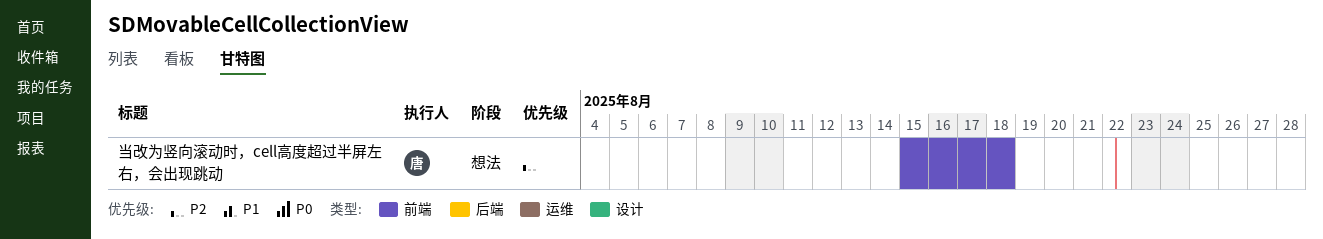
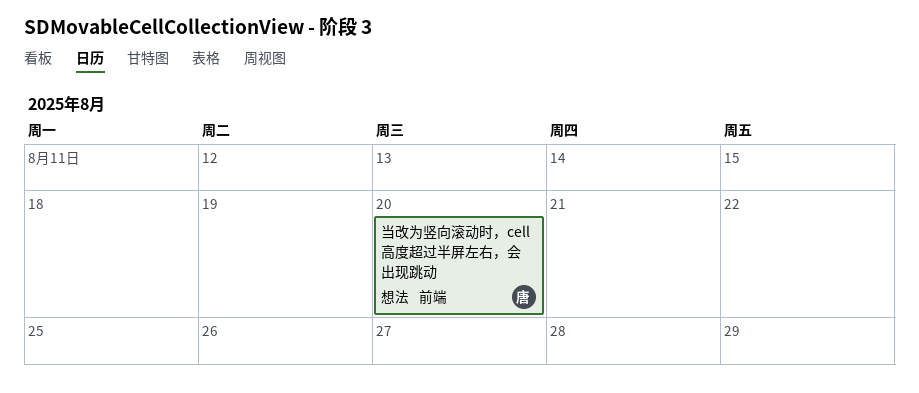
当改为竖向滚动时，cell高度超过半屏左右，会出现跳动, due: Aug 18 -> Aug 20

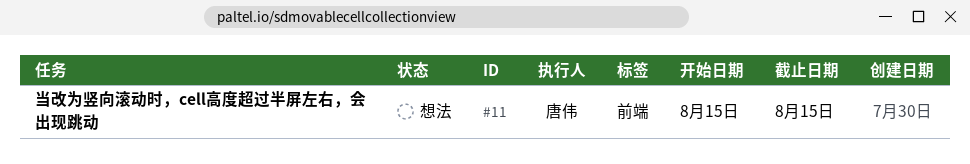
当改为竖向滚动时，cell高度超过半屏左右，会出现跳动, due: Aug 20 -> Aug 15

